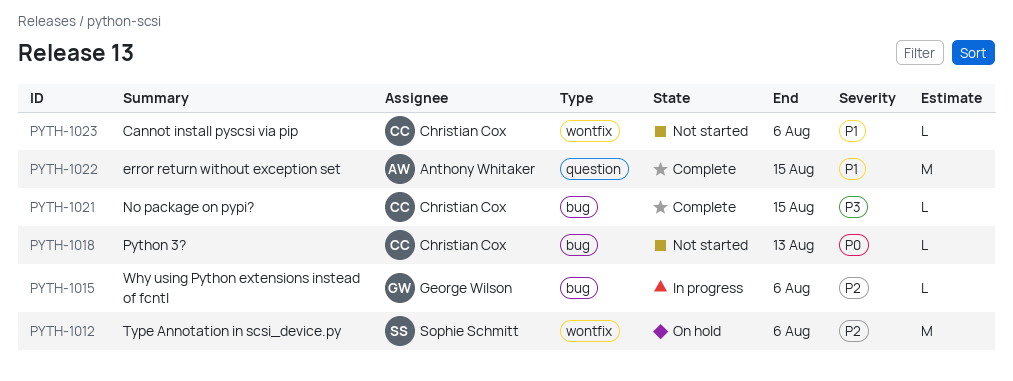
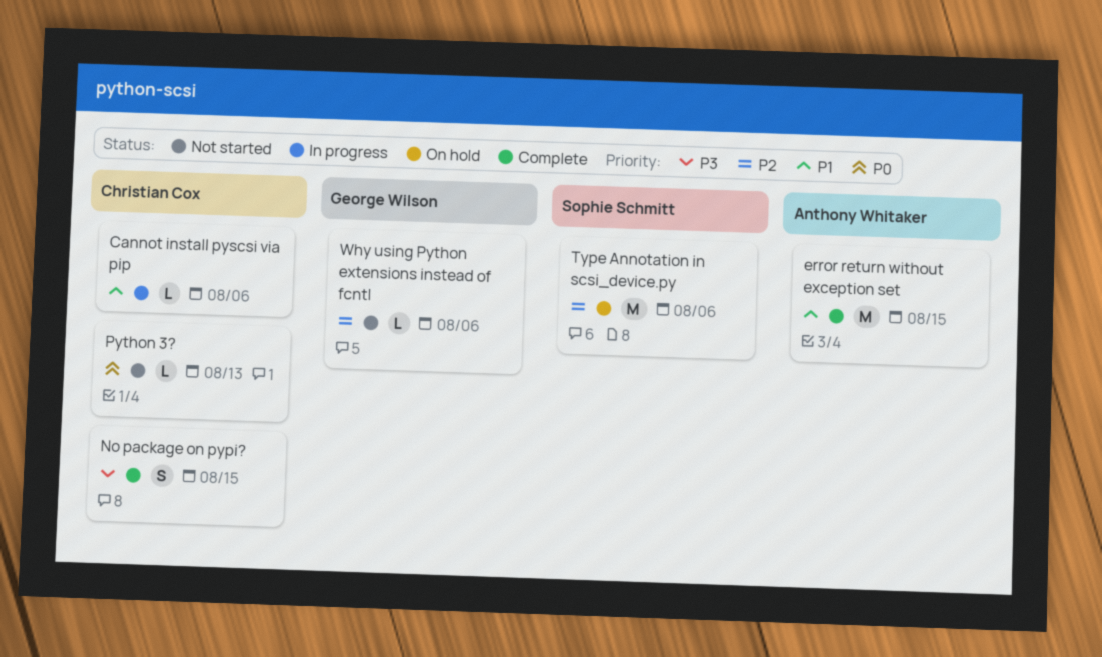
Cannot install pyscsi via pip, status: Not started -> In progress
No package on pypi?, estimate: L -> S
Why using Python extensions instead of fcntl, status: In progress -> Not started

